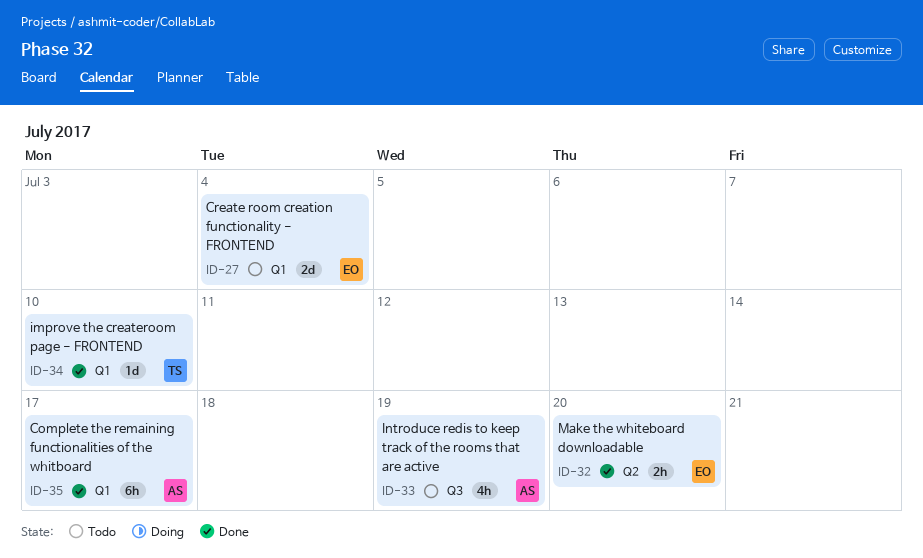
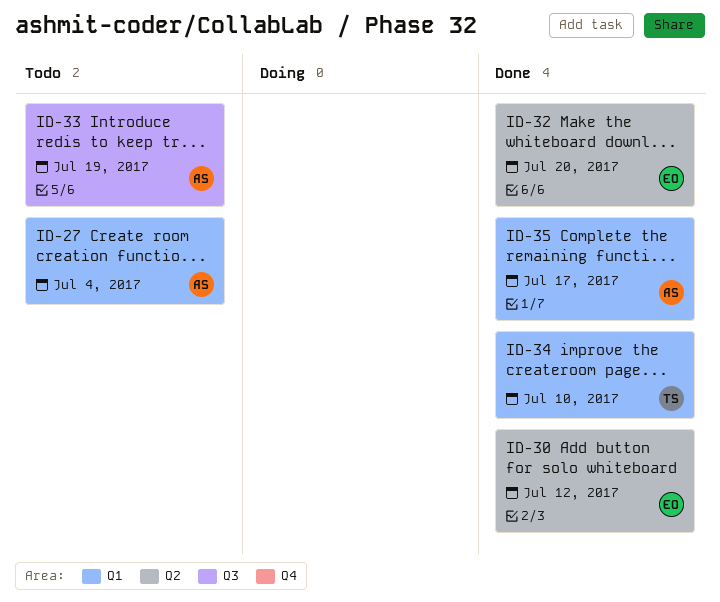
ID-27, owner: EO -> AS
ID-30: none -> present

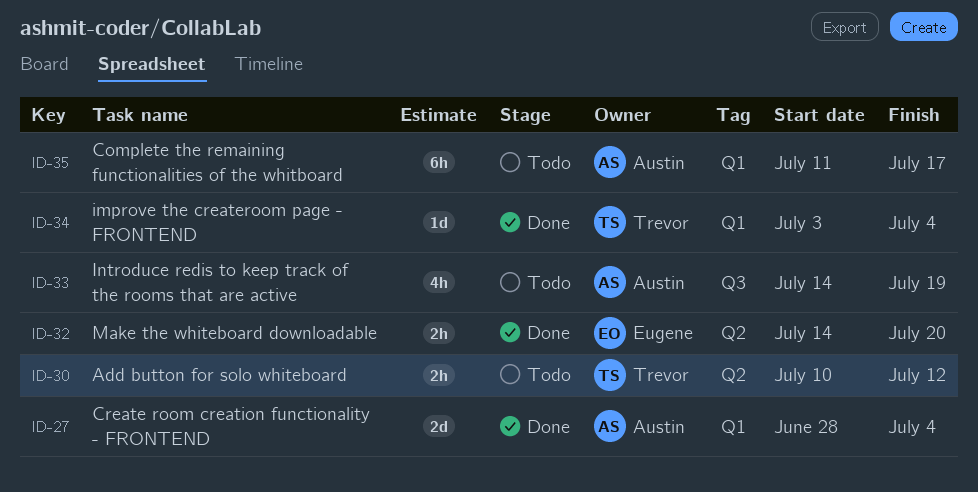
ID-27, status: Todo -> Done
ID-30, status: Done -> Todo
ID-30, owner: Eugene -> Trevor
ID-34, due: Jul 10 -> Jul 4
ID-35, status: Done -> Todo

